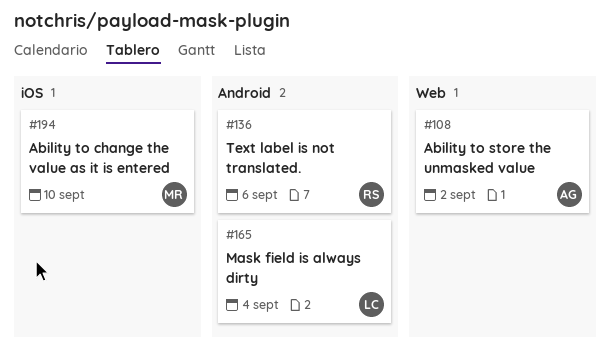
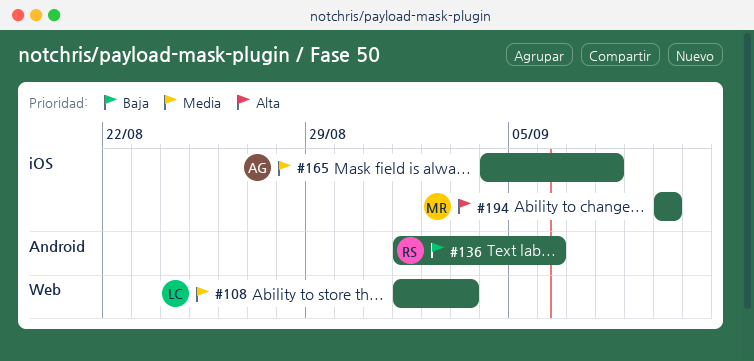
#108, owner: AG -> LC
#108, due: Sep 2 -> Sep 3
#165, owner: LC -> AG
#165, label: Android -> iOS
#165, due: Sep 4 -> Sep 8

